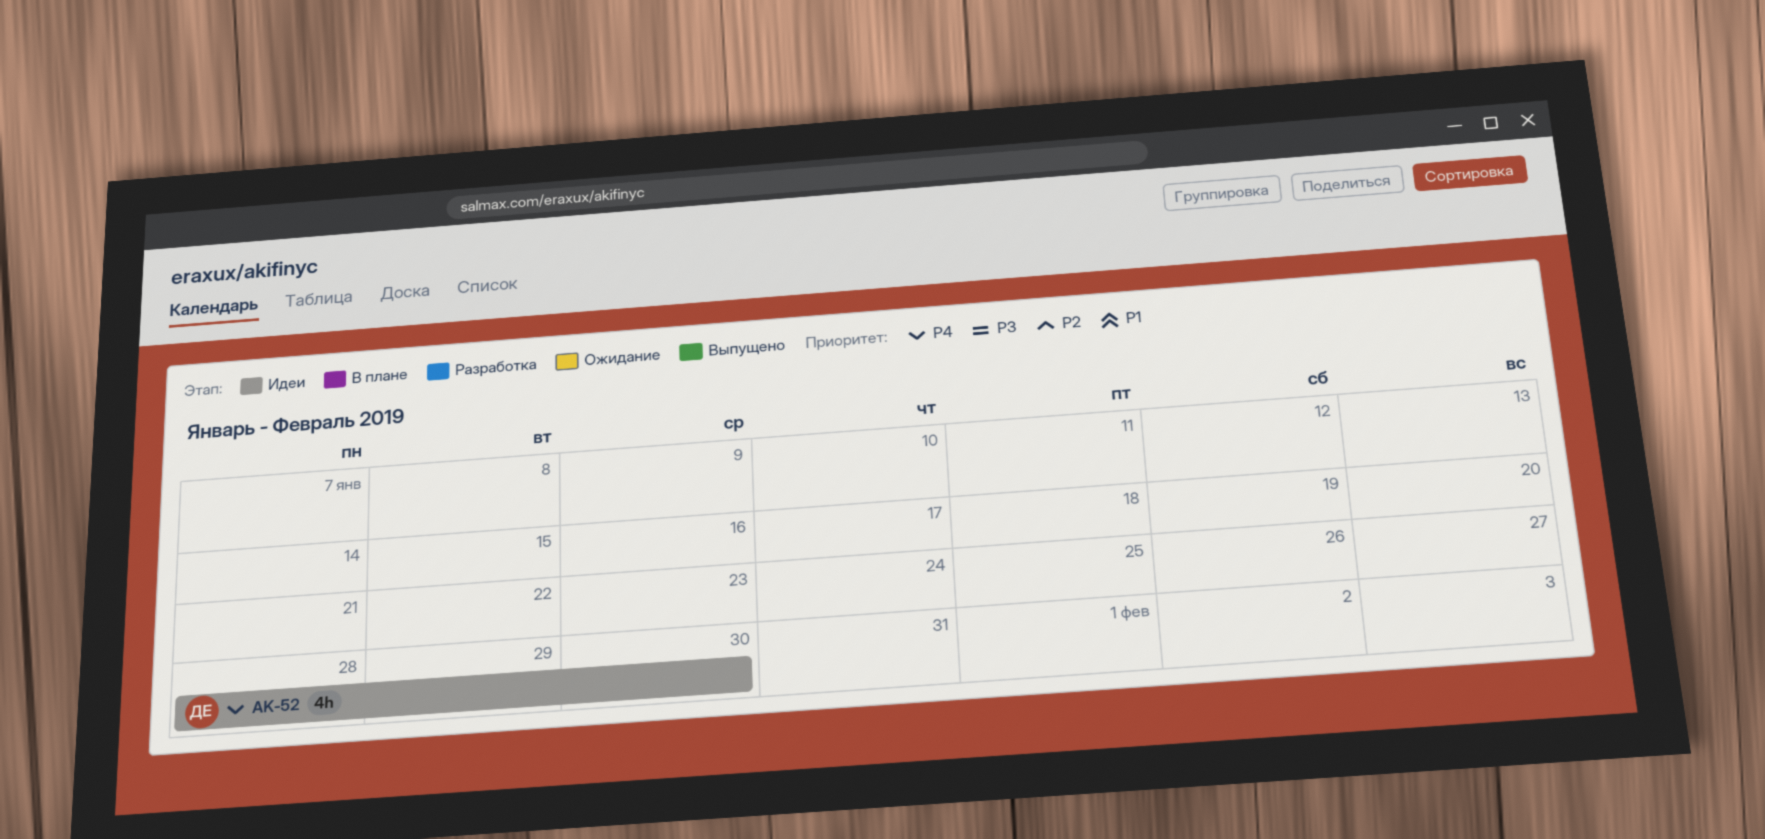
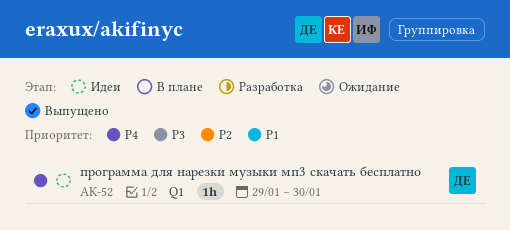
AK-52, estimate: 4h -> 1h
AK-52, start: Jan 28 -> Jan 29

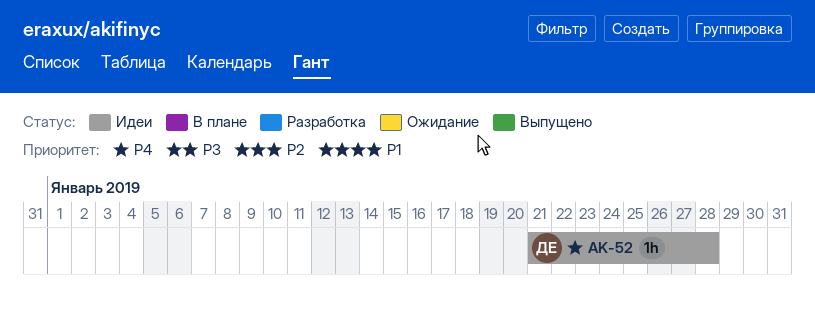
AK-52, start: Jan 29 -> Jan 21
AK-52, due: Jan 30 -> Jan 28

